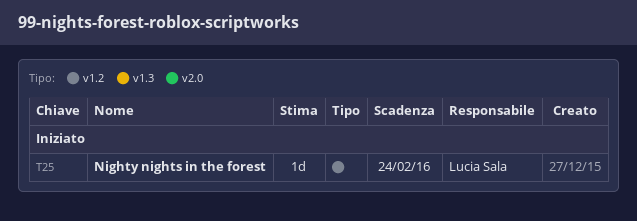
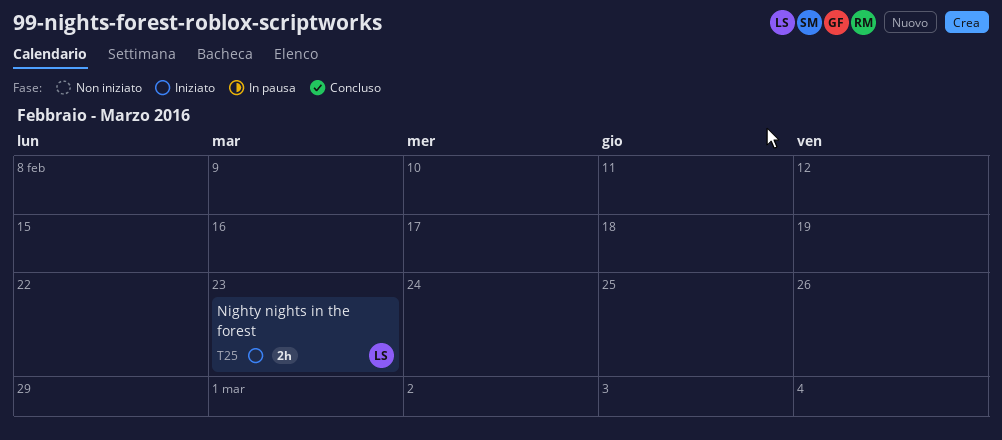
T25, estimate: 1d -> 2h
T25, due: Feb 24 -> Feb 23

